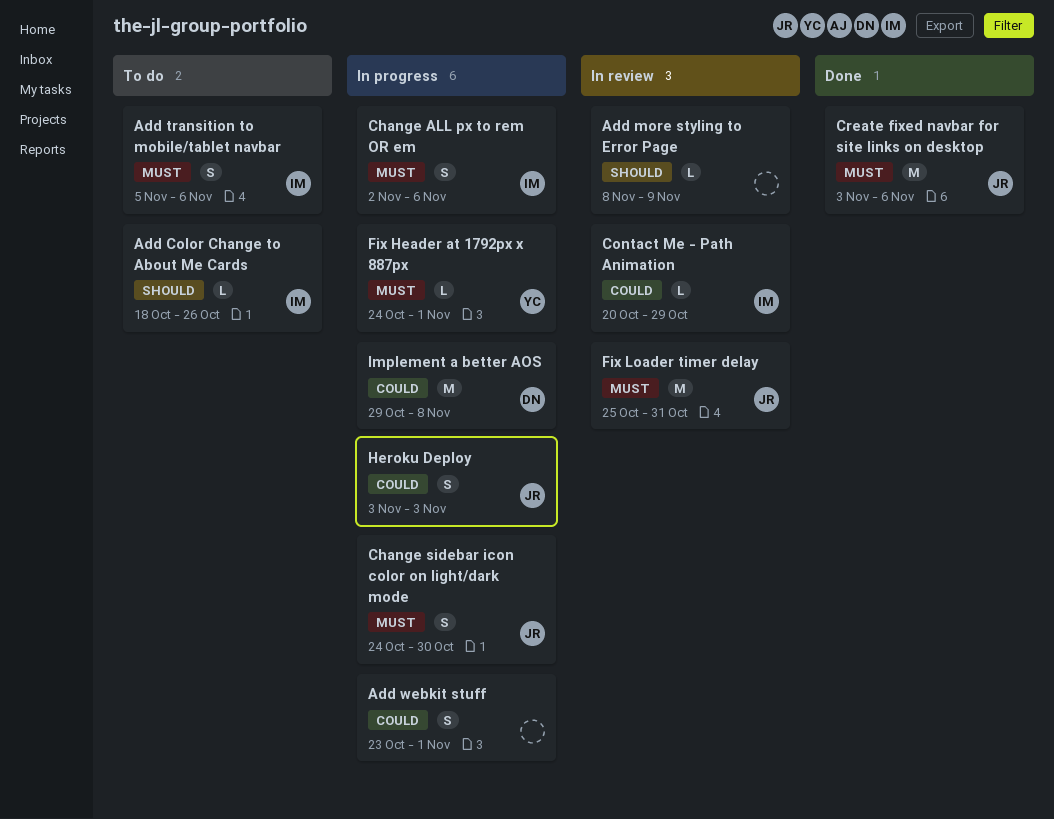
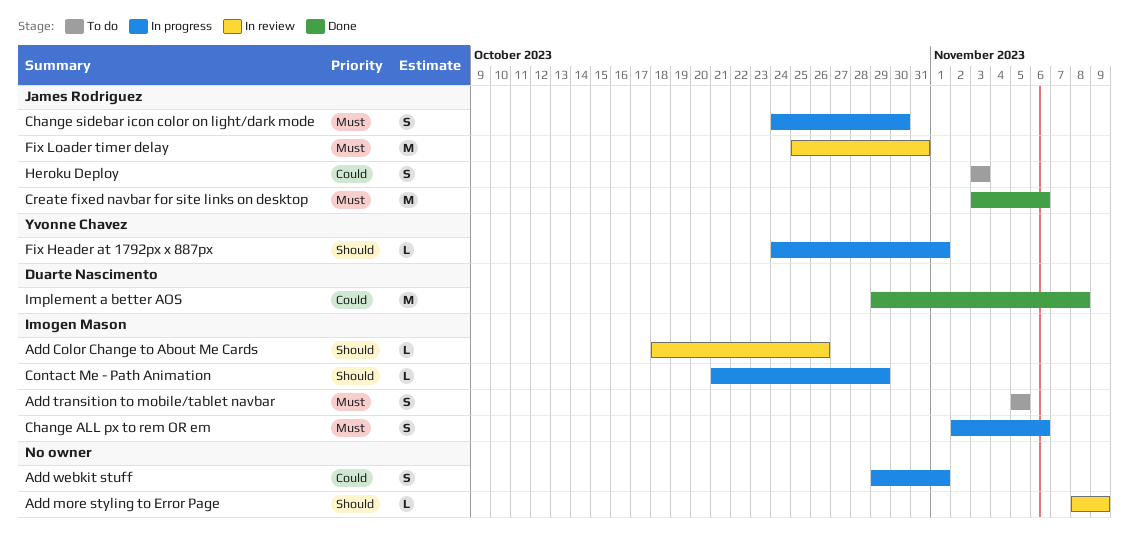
Add Color Change to About Me Cards, status: To do -> In review
Add transition to mobile/tablet navbar, due: Nov 6 -> Nov 5
Add webkit stuff, start: Oct 23 -> Oct 29
Contact Me - Path Animation, status: In review -> In progress
Contact Me - Path Animation, priority: Could -> Should
Contact Me - Path Animation, start: Oct 20 -> Oct 21
Fix Header at 1792px x 887px, priority: Must -> Should
Heroku Deploy, status: In progress -> To do
Implement a better AOS, status: In progress -> Done

